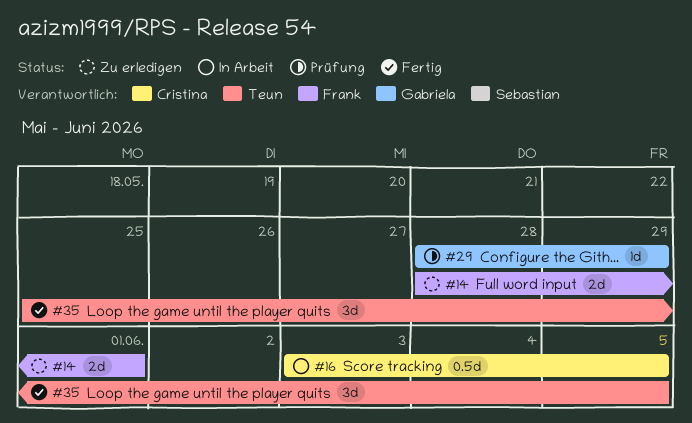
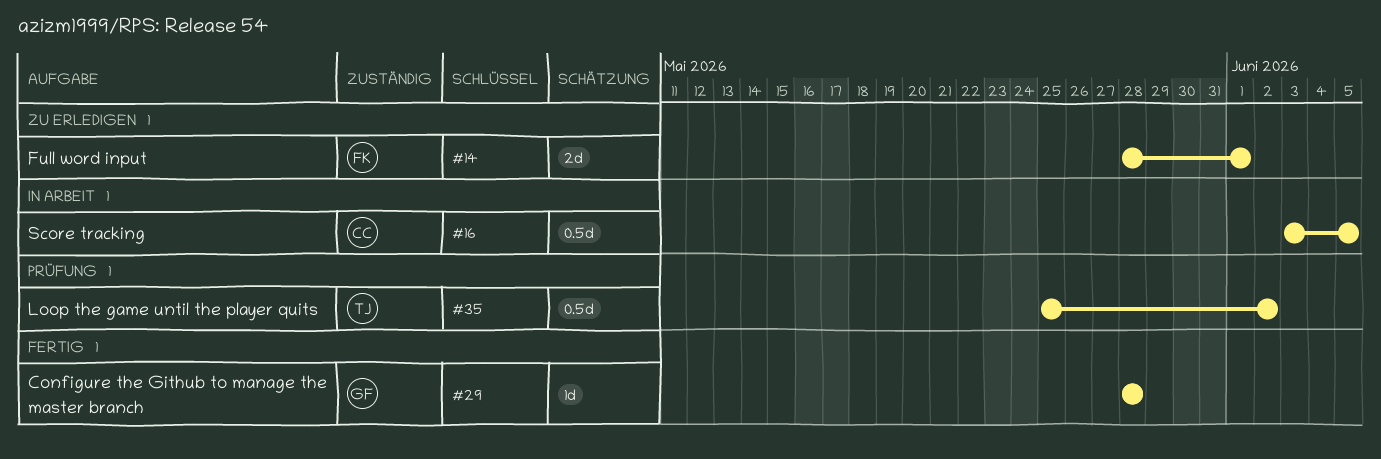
#29, status: Prüfung -> Fertig
#29, due: May 29 -> May 28
#35, status: Fertig -> Prüfung
#35, estimate: 3d -> 0.5d
#35, due: Jun 5 -> Jun 2

